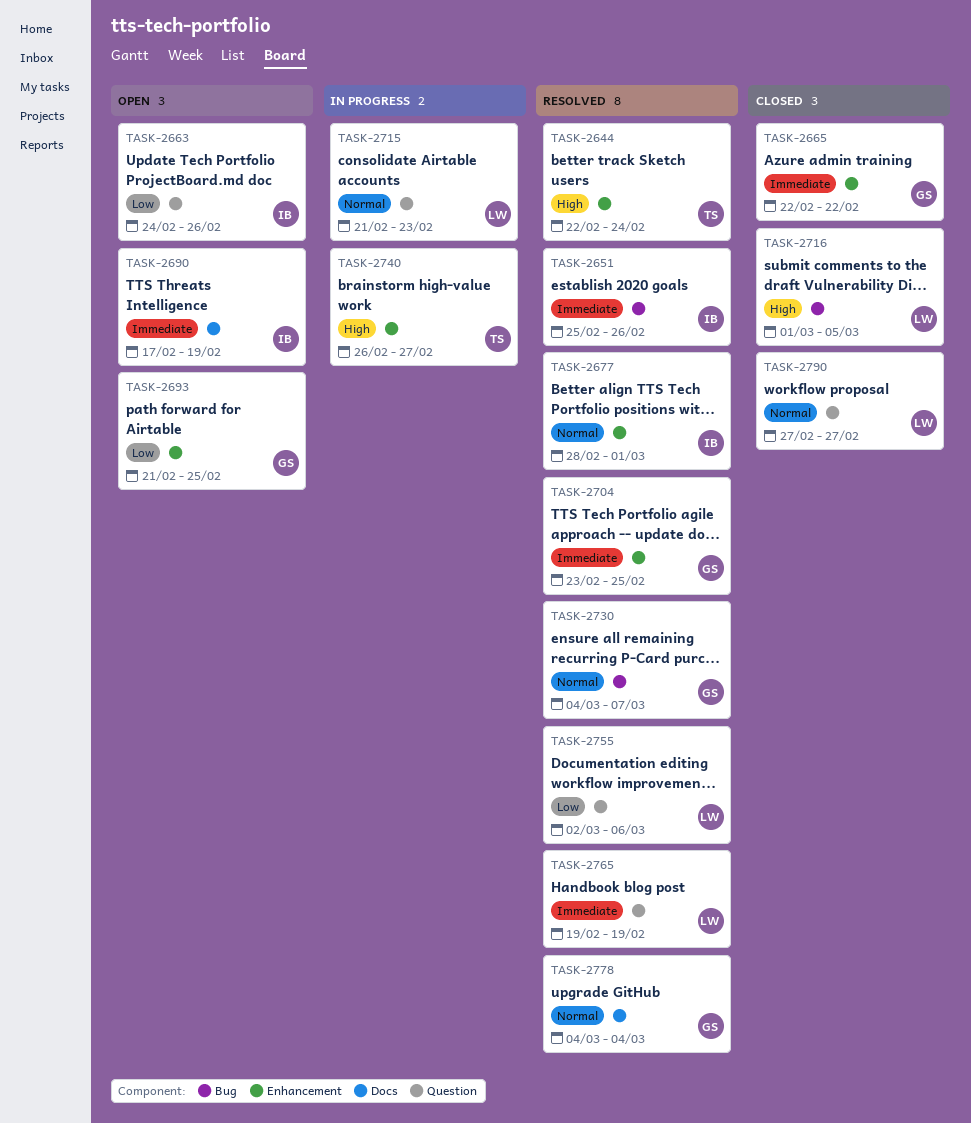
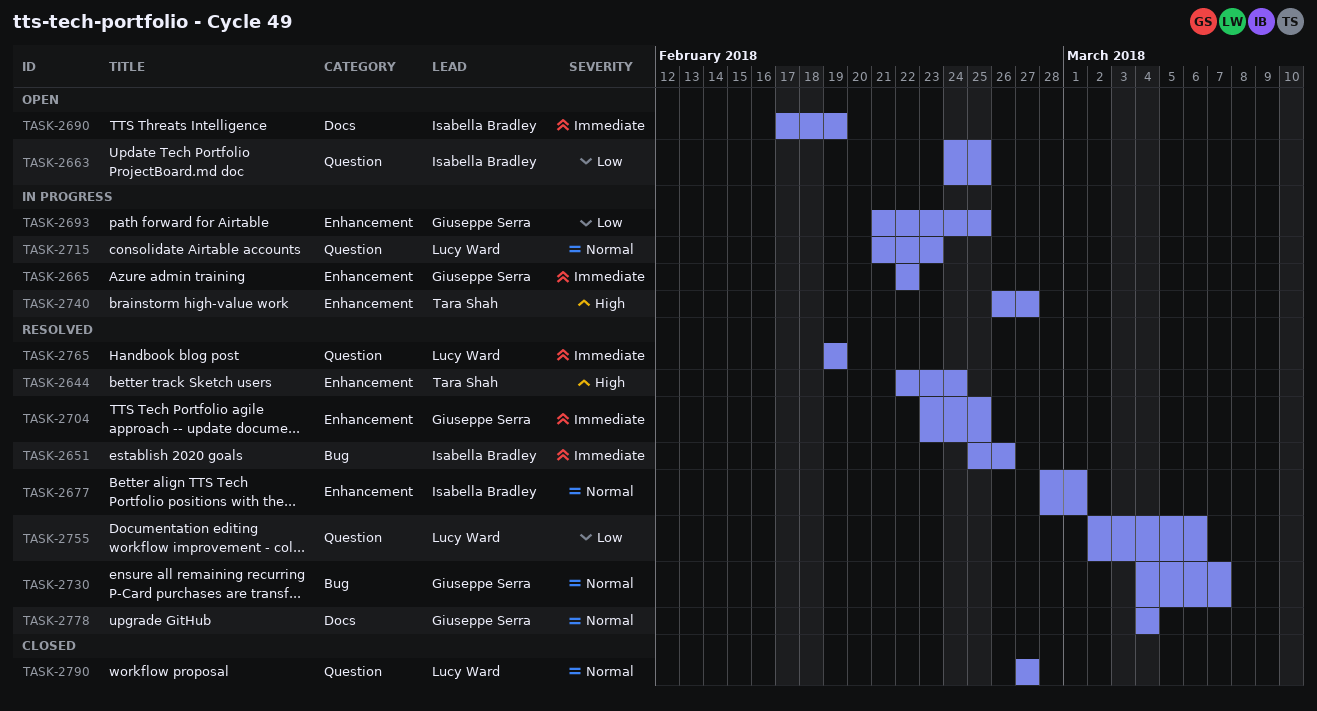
TASK-2663, due: Feb 26 -> Feb 25
TASK-2665, status: Closed -> In progress
TASK-2693, status: Open -> In progress
TASK-2716: present -> none

